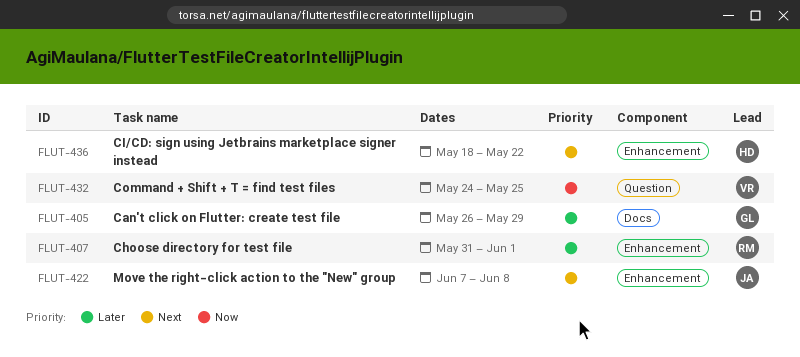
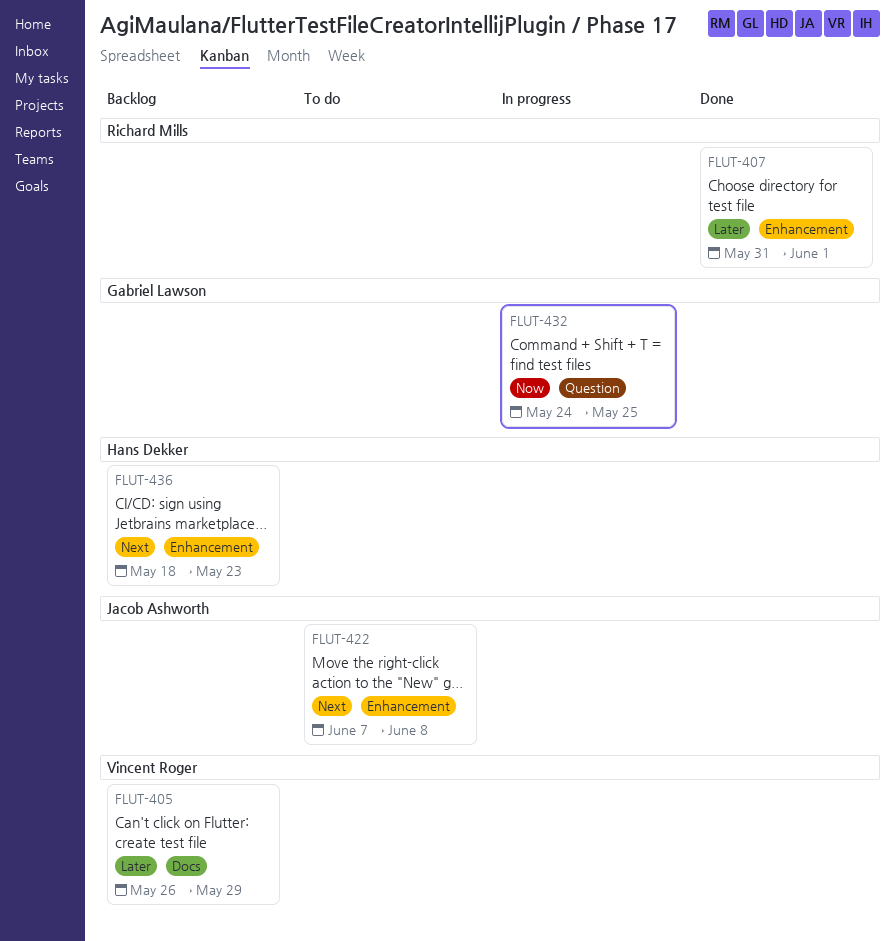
FLUT-405, owner: Gabriel Lawson -> Vincent Roger
FLUT-432, owner: Vincent Roger -> Gabriel Lawson
FLUT-436, due: May 22 -> May 23

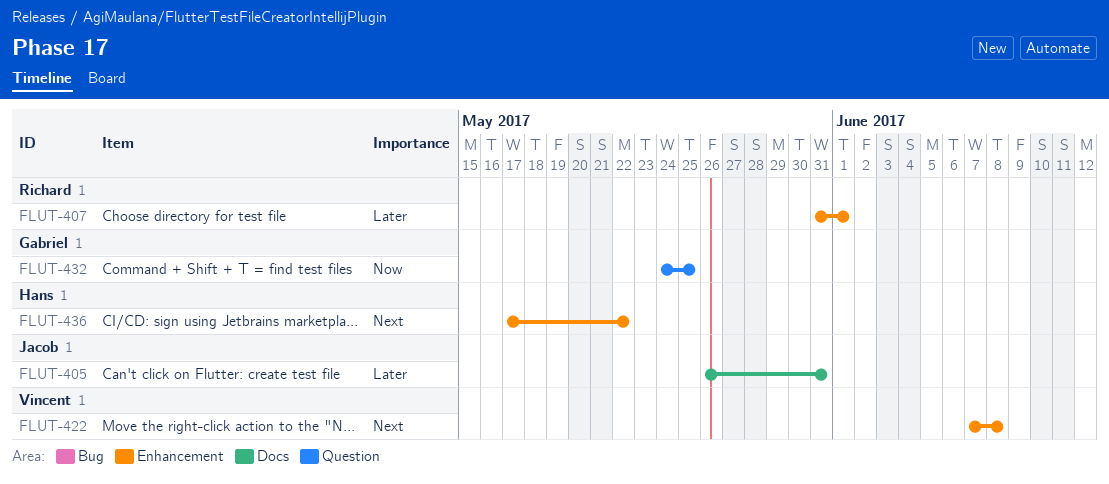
FLUT-405, owner: Vincent Roger -> Jacob Ashworth
FLUT-405, due: May 29 -> May 31
FLUT-422, owner: Jacob Ashworth -> Vincent Roger
FLUT-436, start: May 18 -> May 17
FLUT-436, due: May 23 -> May 22

